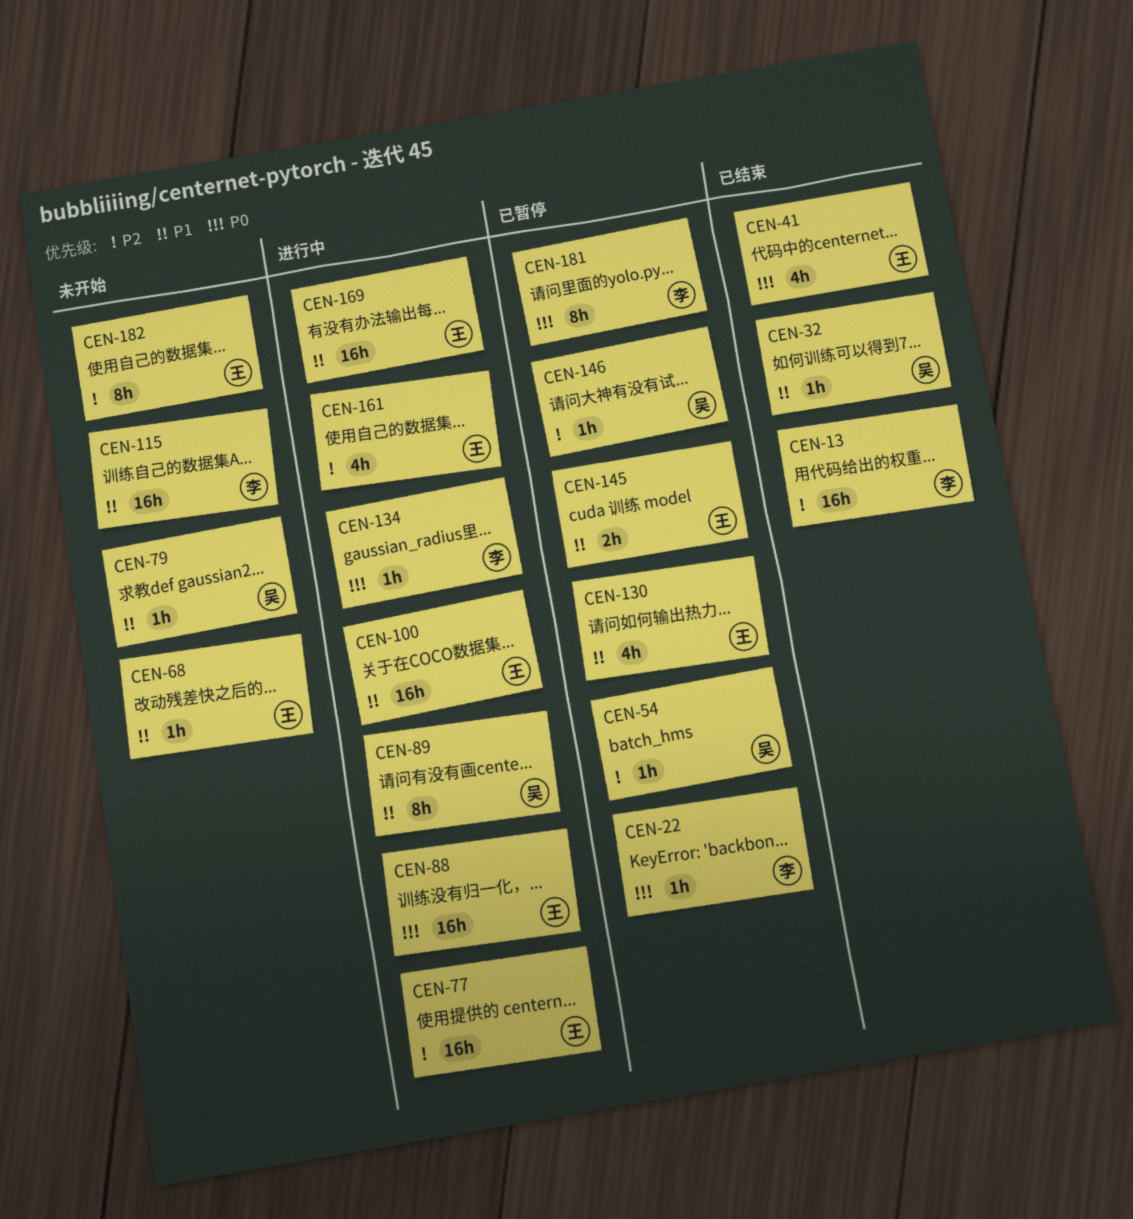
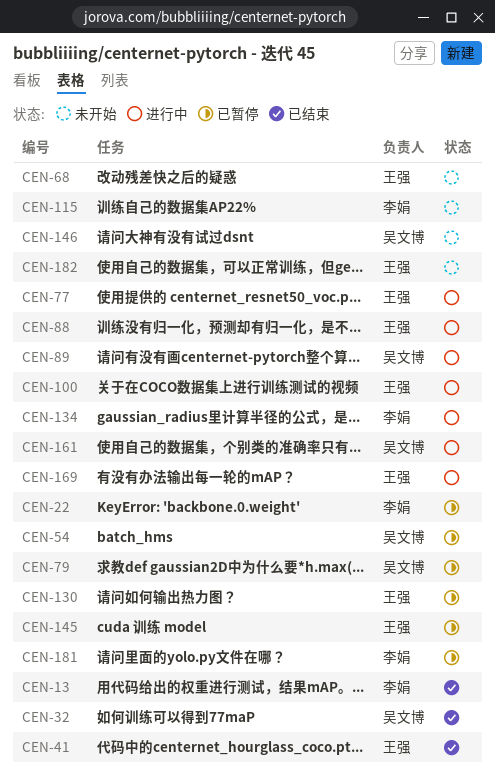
CEN-79, status: 未开始 -> 已暂停
CEN-146, status: 已暂停 -> 未开始
CEN-161, owner: 王强 -> 吴文博

